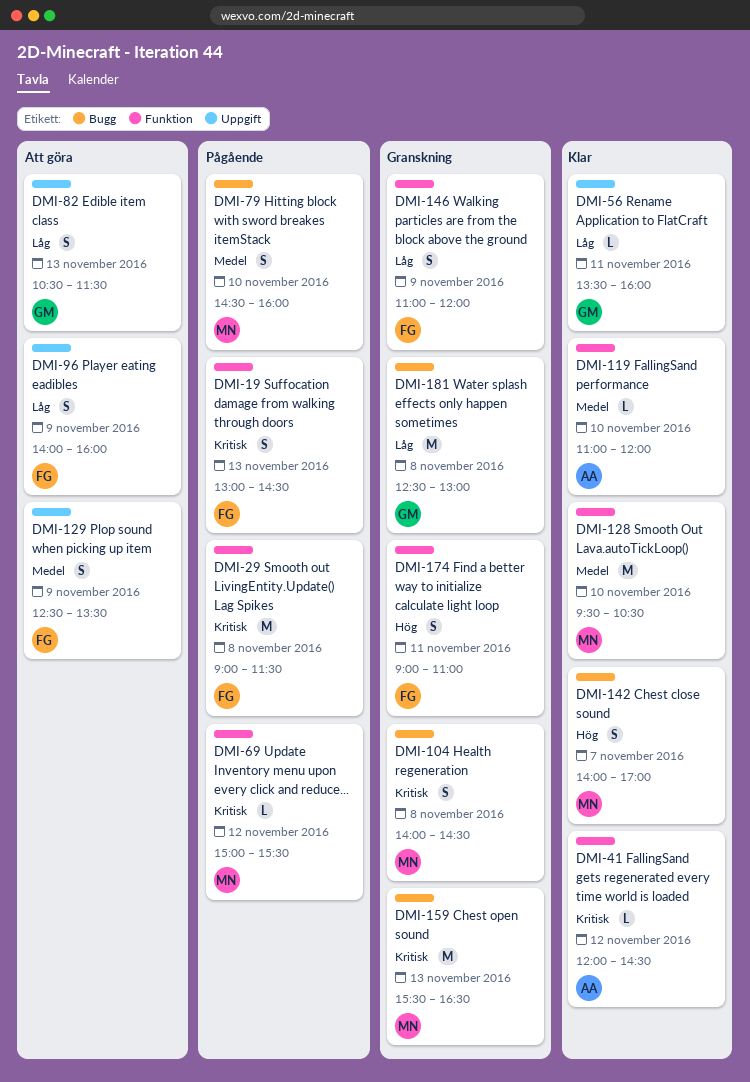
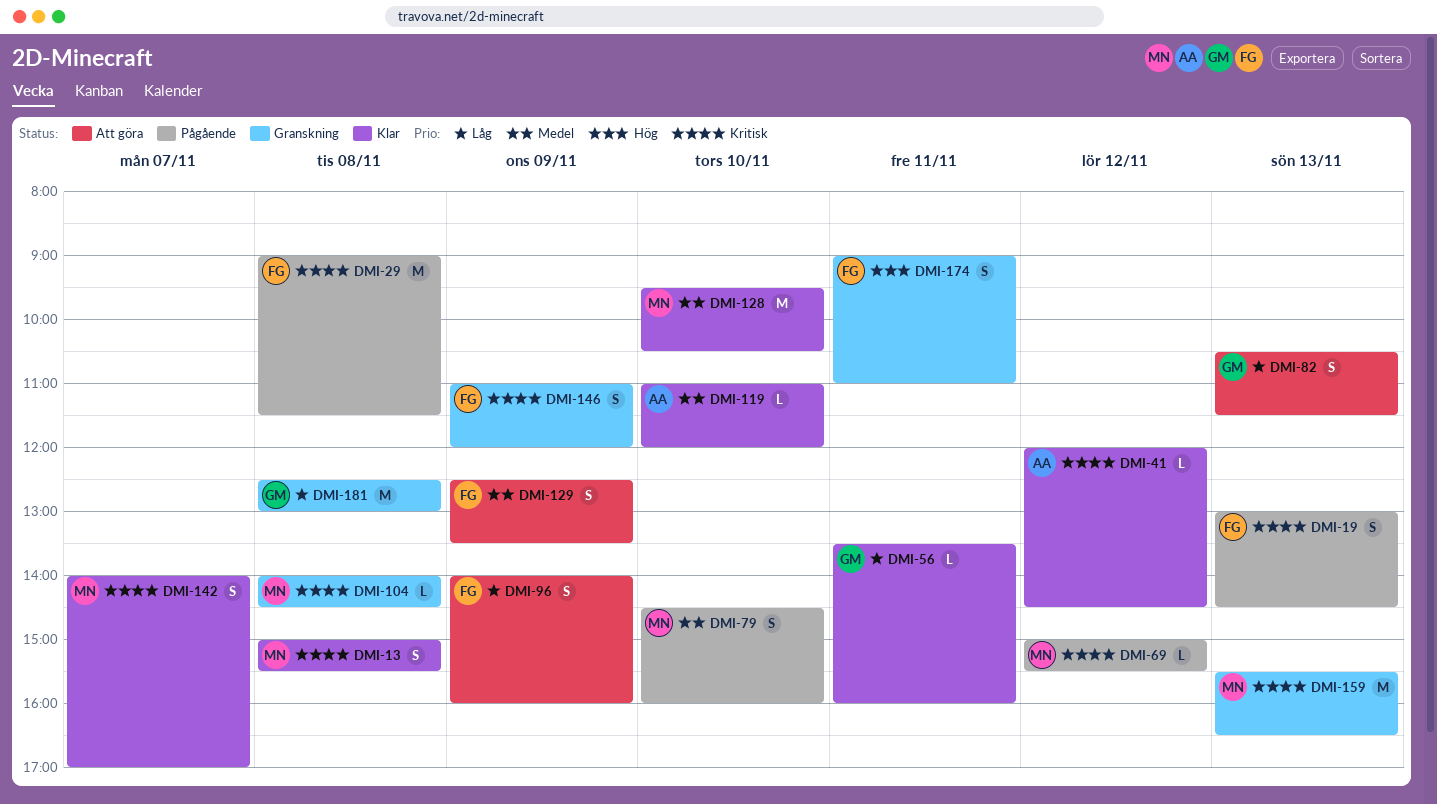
DMI-13: none -> present
DMI-104, estimate: S -> L
DMI-142, priority: Hög -> Kritisk
DMI-146, priority: Låg -> Kritisk

